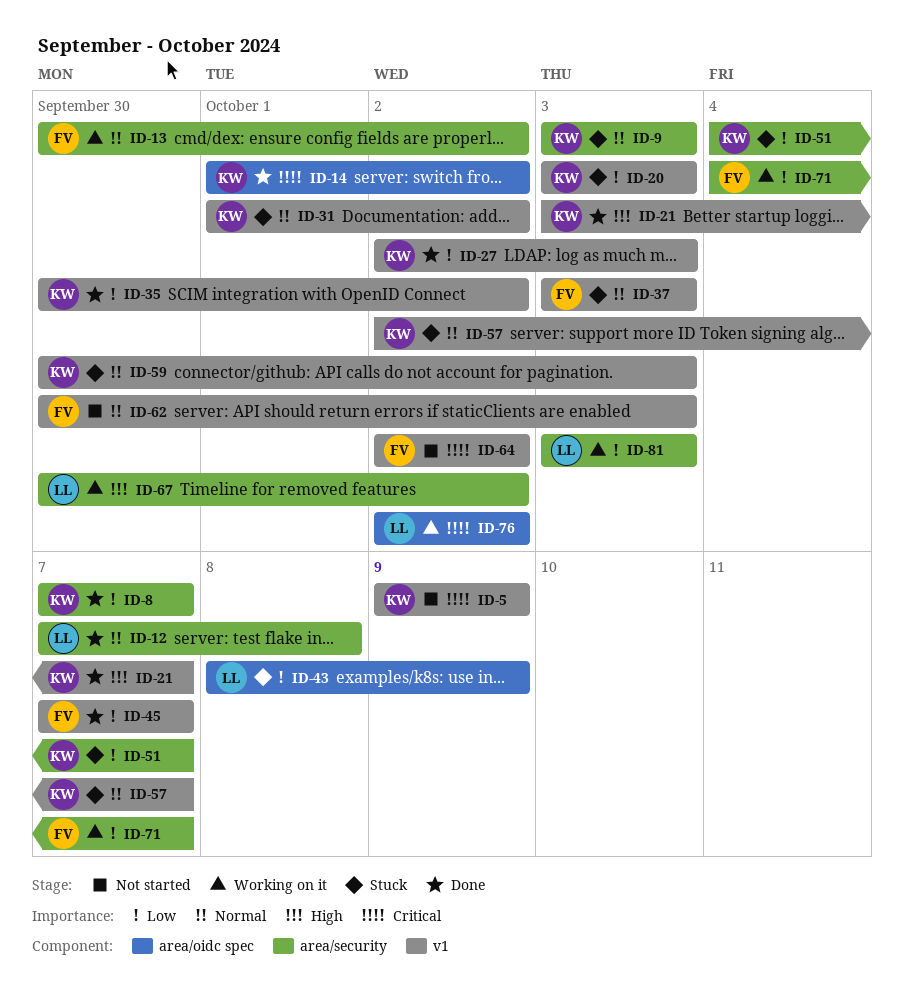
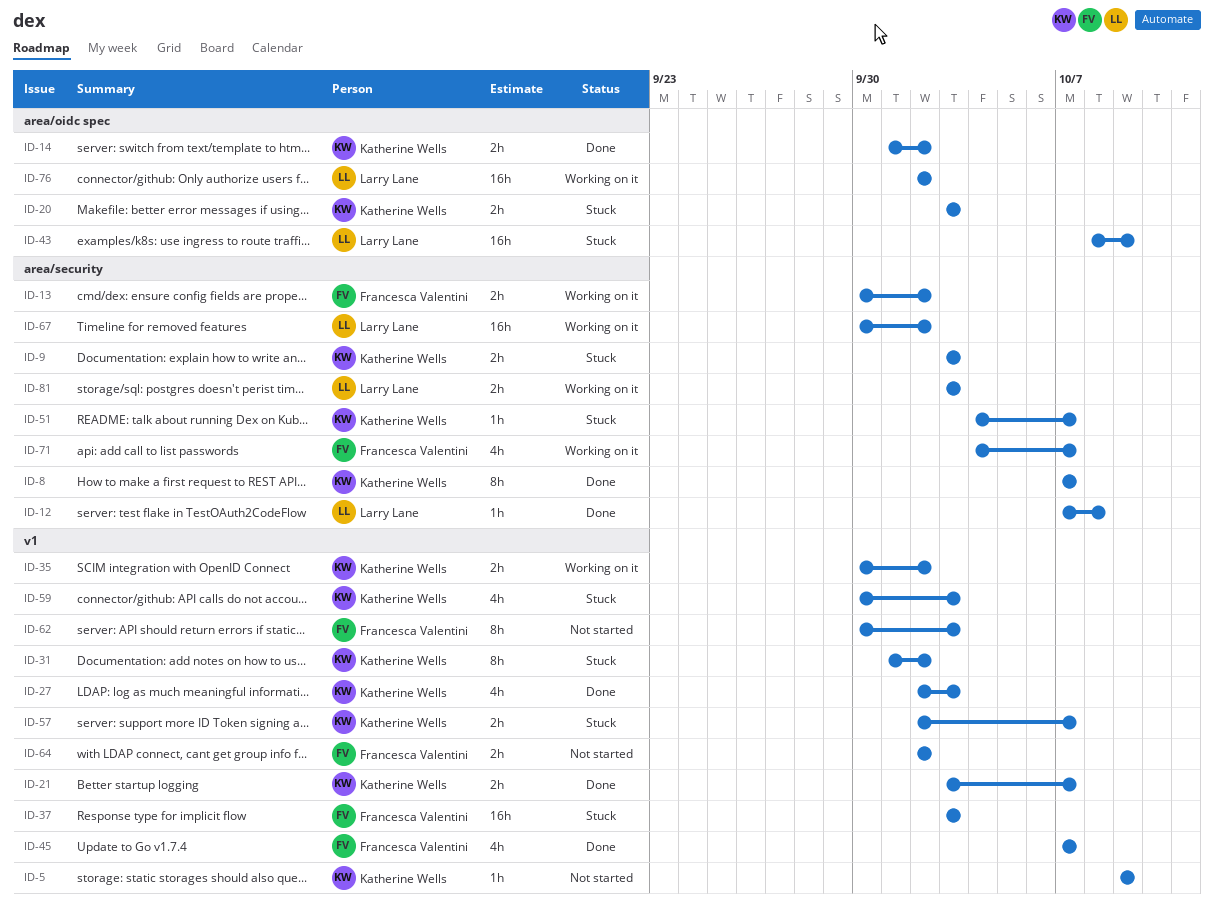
ID-20, label: v1 -> area/oidc spec
ID-35, status: Done -> Working on it

